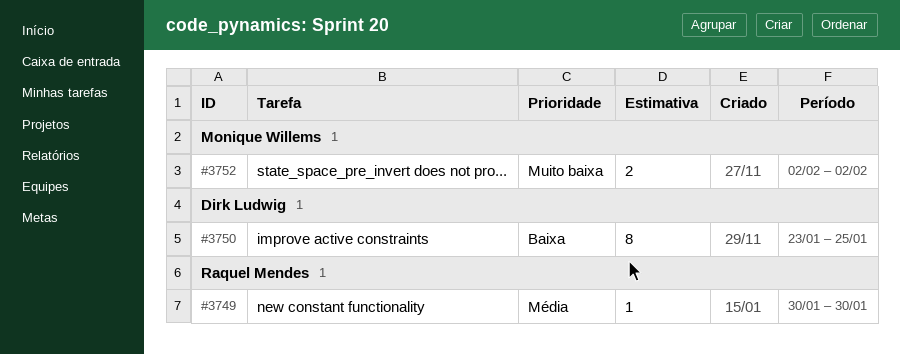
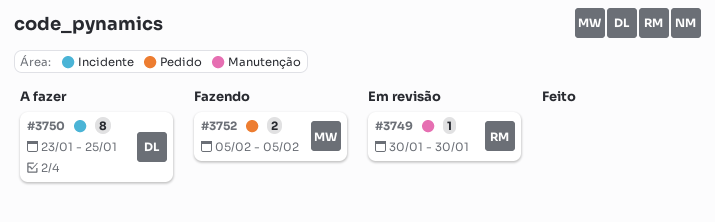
#3752, start: Feb 2 -> Feb 5
#3752, due: Feb 2 -> Feb 5

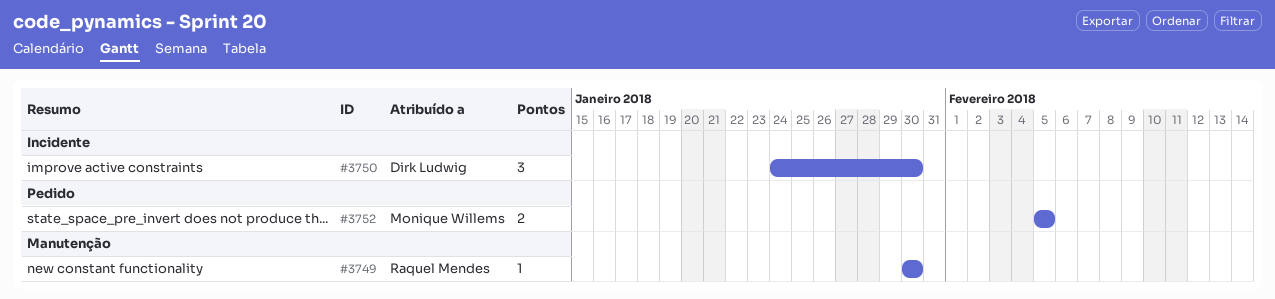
#3750, estimate: 8 -> 3
#3750, start: Jan 23 -> Jan 24
#3750, due: Jan 25 -> Jan 30

